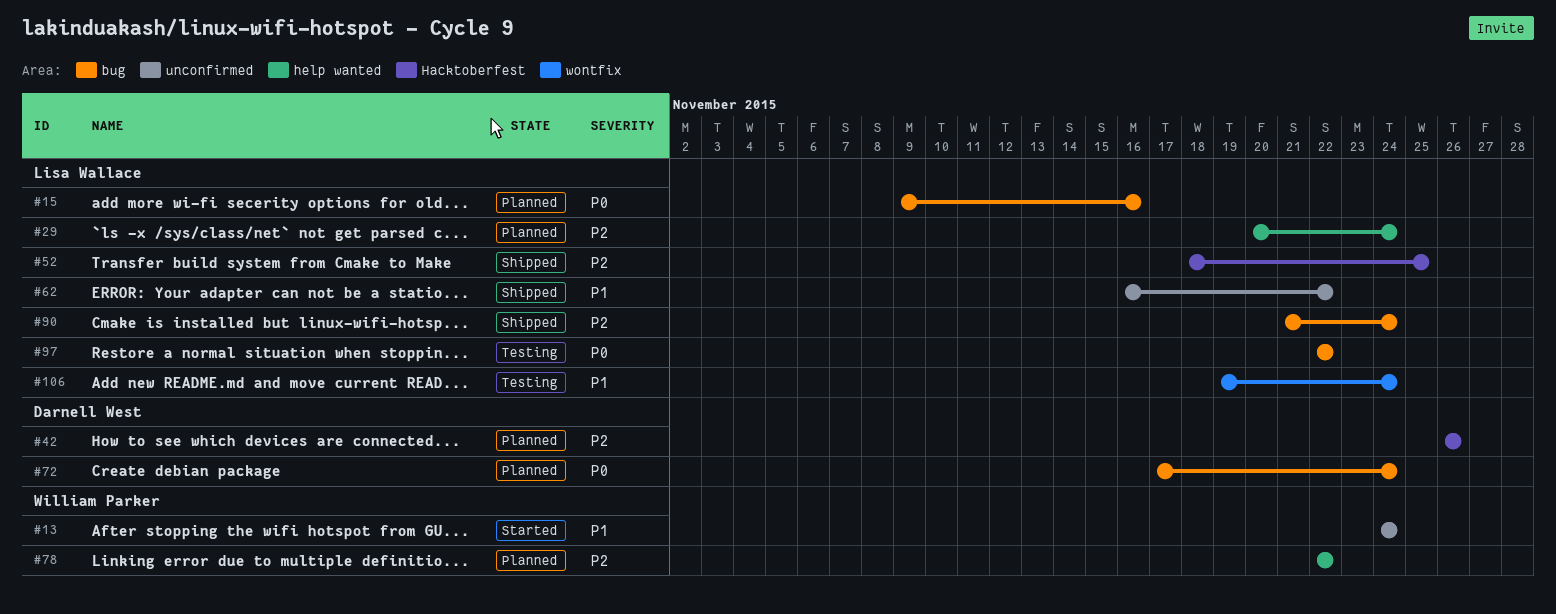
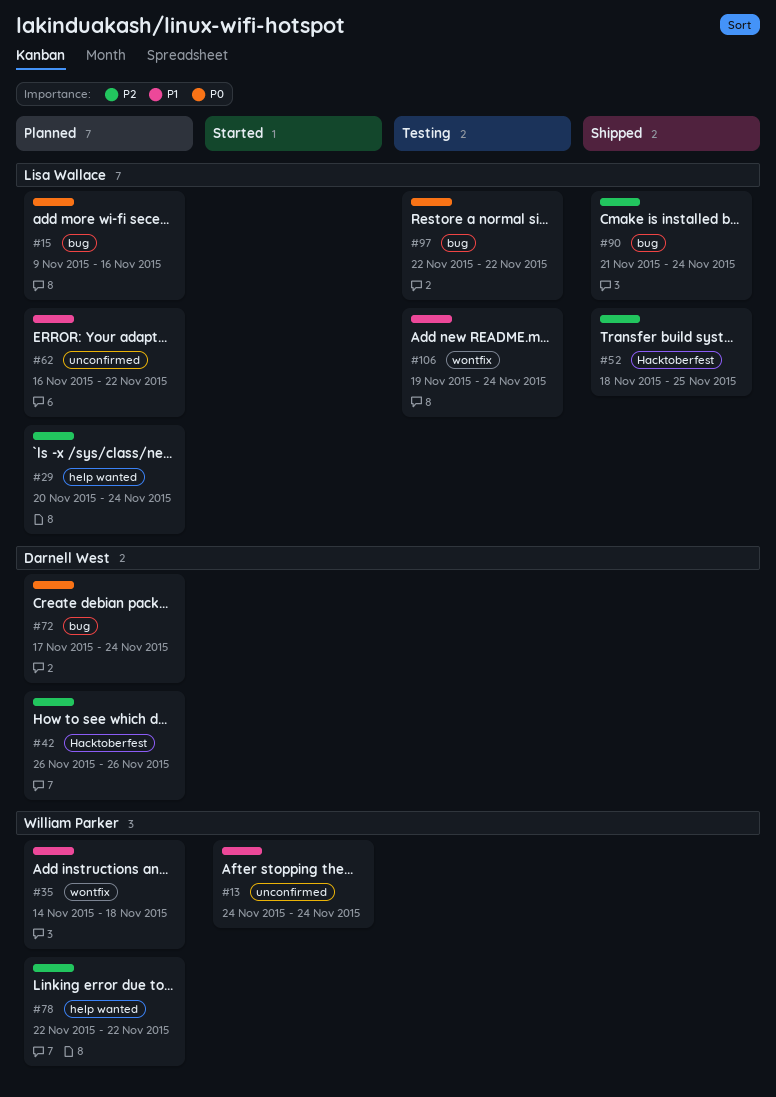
#35: none -> present
#62, status: Shipped -> Planned

